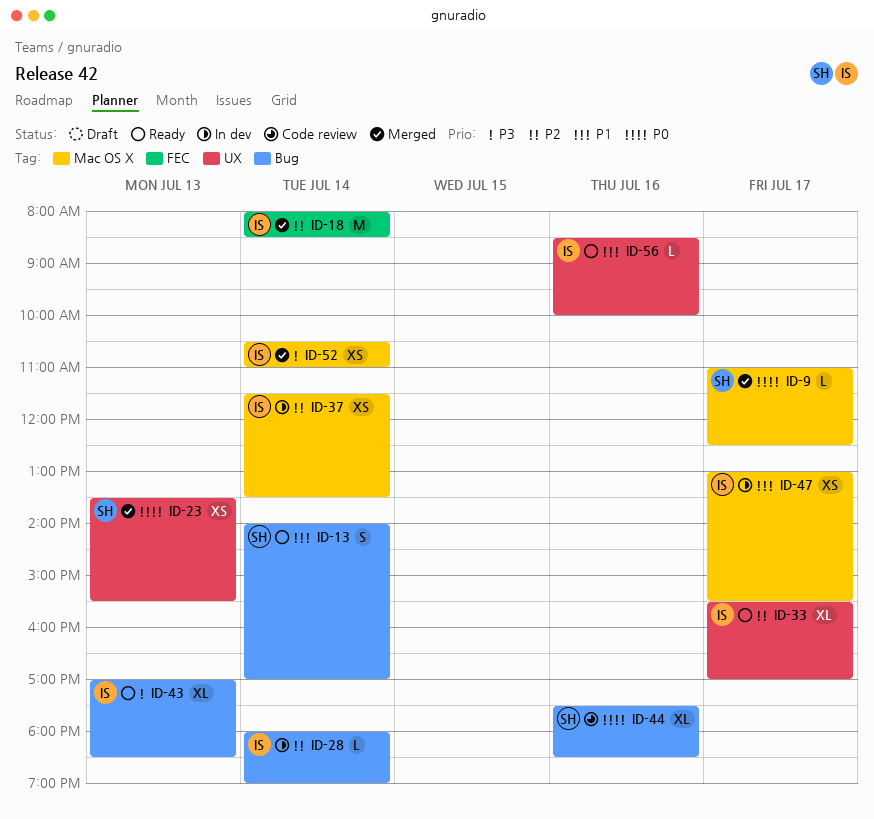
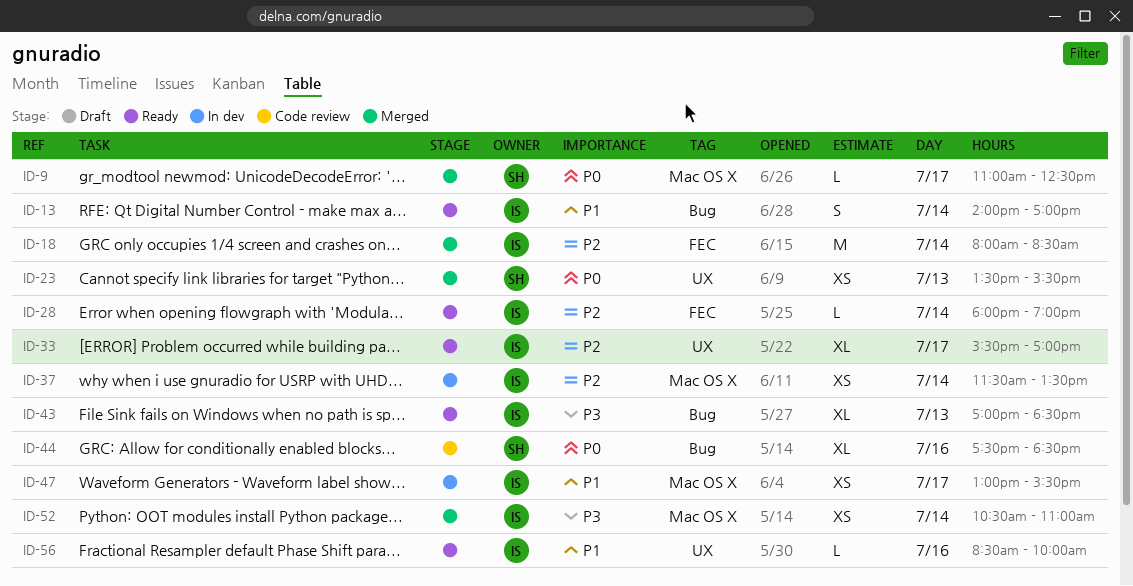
ID-13, owner: SH -> IS
ID-28, status: In dev -> Ready
ID-28, label: Bug -> FEC

